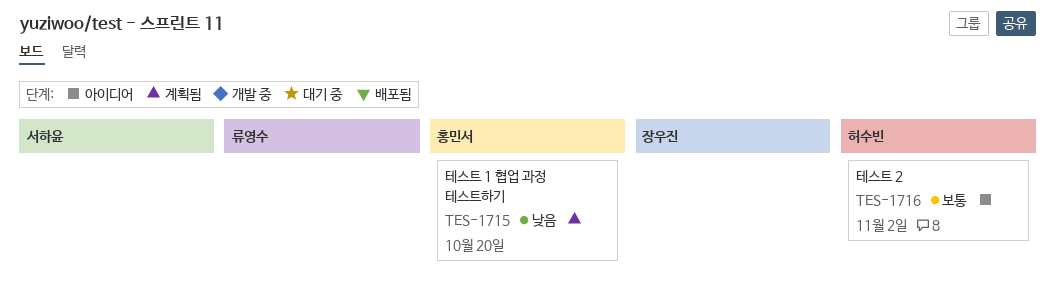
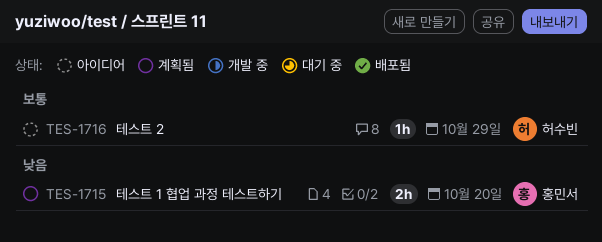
TES-1716, due: Nov 2 -> Oct 29

